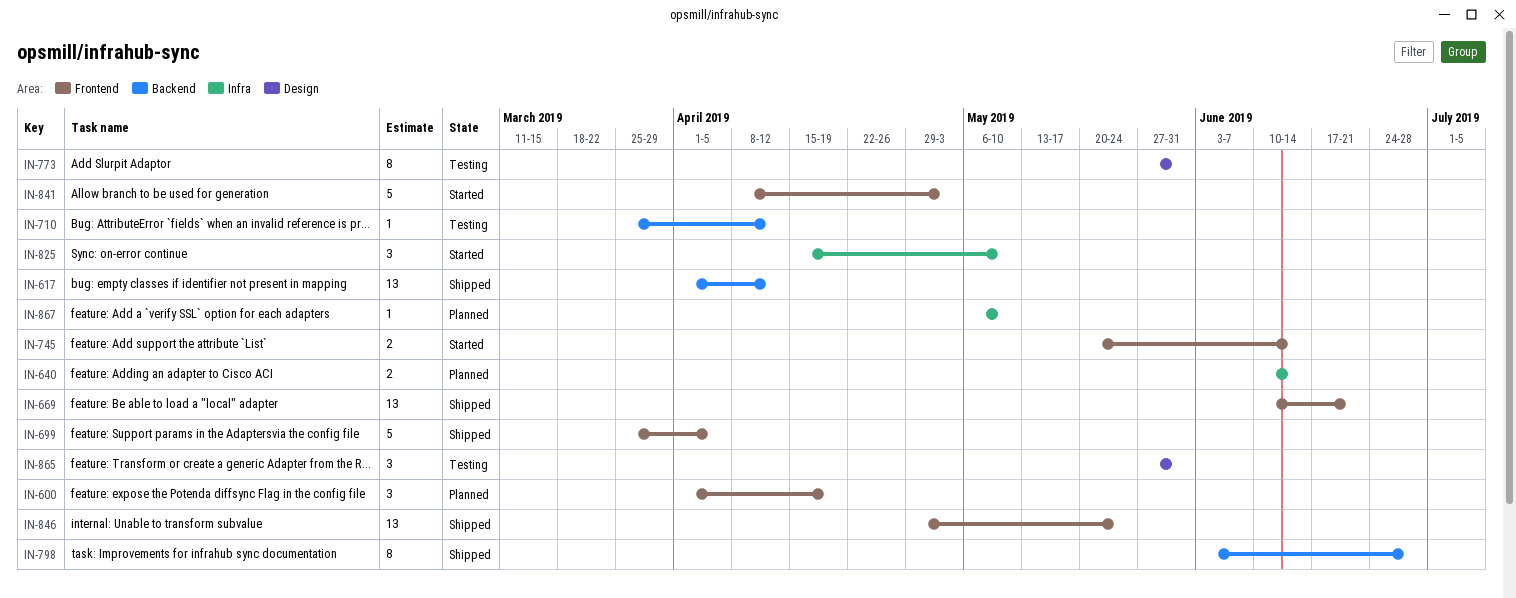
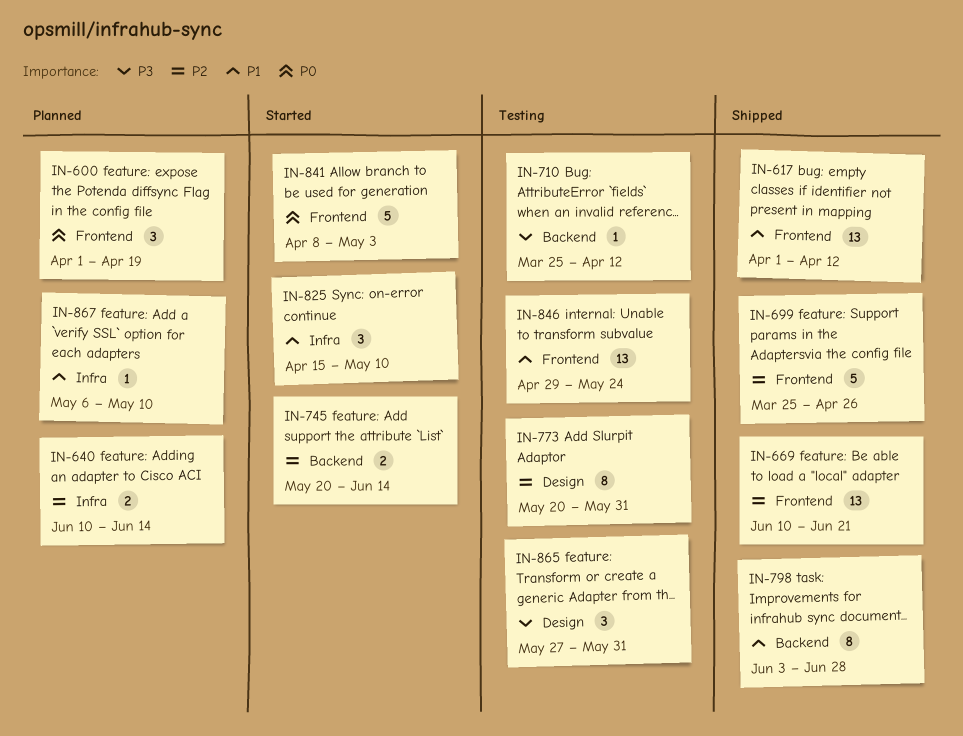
IN-617, label: Backend -> Frontend
IN-699, due: Apr 5 -> Apr 26
IN-745, label: Frontend -> Backend
IN-773, start: May 27 -> May 20
IN-846, status: Shipped -> Testing

